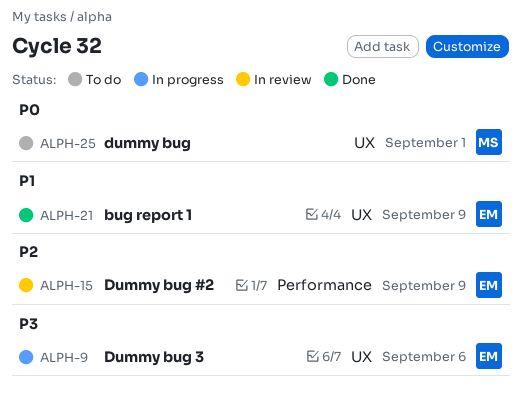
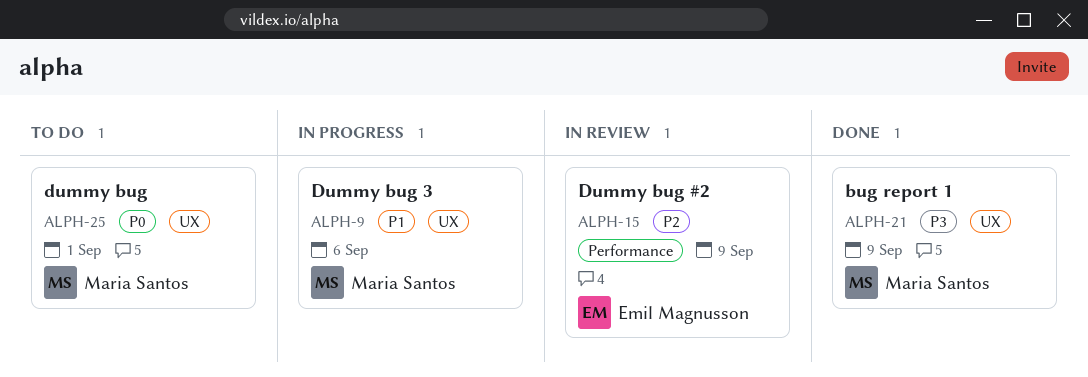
ALPH-9, owner: Emil Magnusson -> Maria Santos
ALPH-9, priority: P3 -> P1
ALPH-21, owner: Emil Magnusson -> Maria Santos
ALPH-21, priority: P1 -> P3

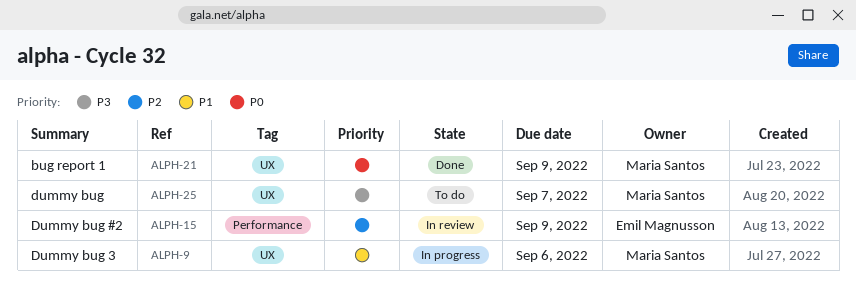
ALPH-21, priority: P3 -> P0
ALPH-25, priority: P0 -> P3
ALPH-25, due: Sep 1 -> Sep 7

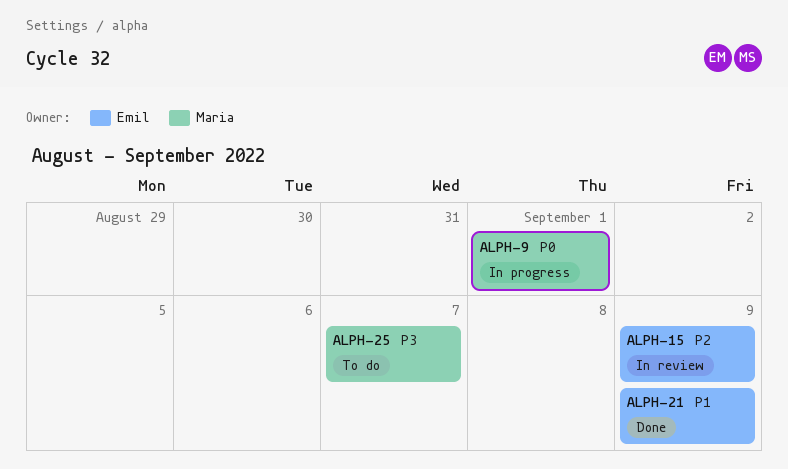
ALPH-9, priority: P1 -> P0
ALPH-9, due: Sep 6 -> Sep 1
ALPH-21, owner: Maria Santos -> Emil Magnusson
ALPH-21, priority: P0 -> P1

